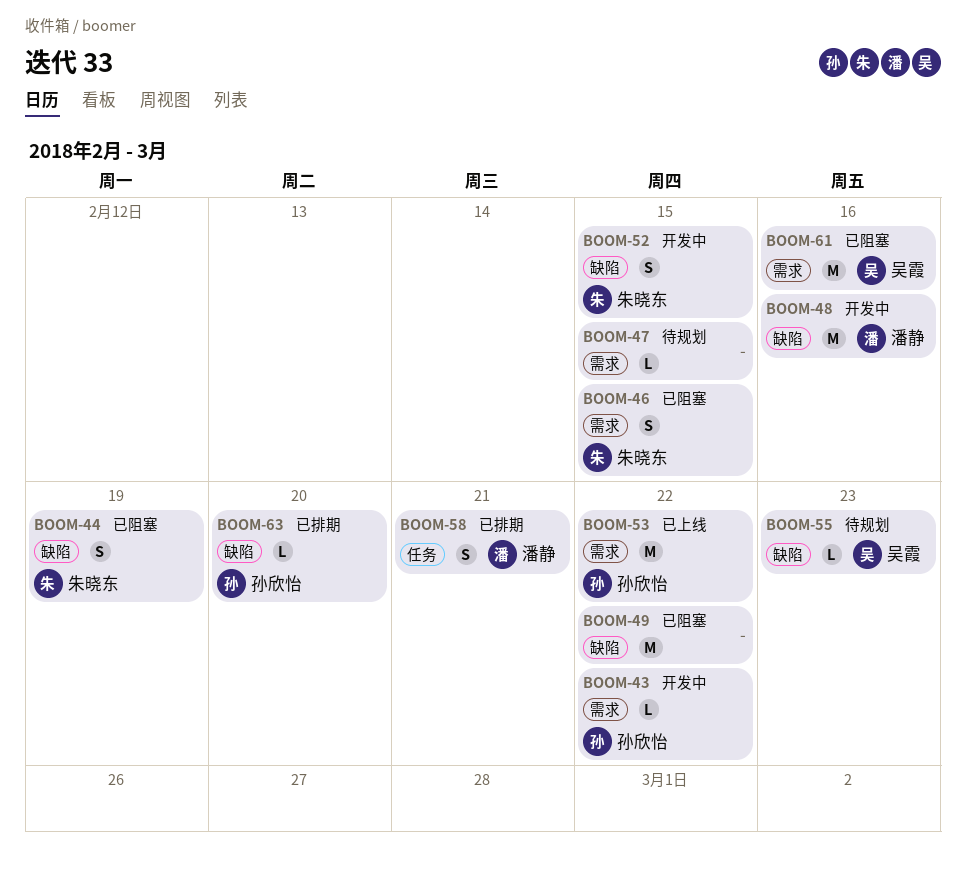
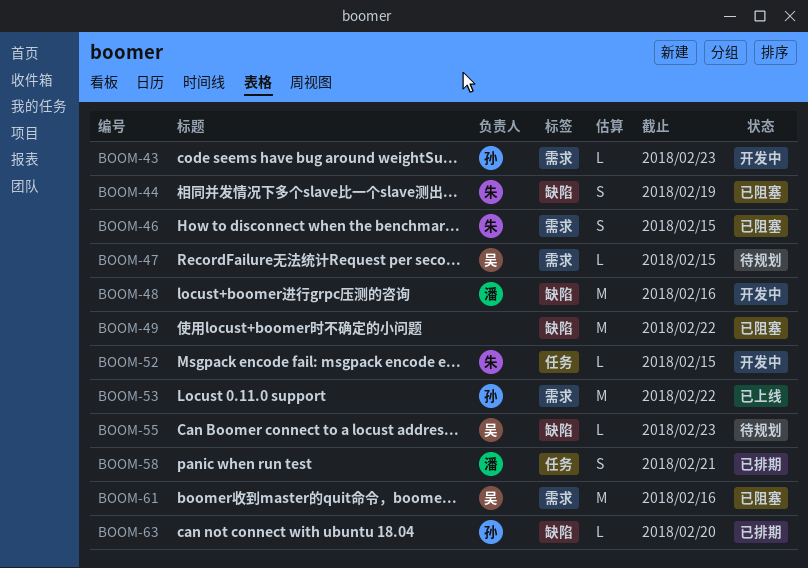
BOOM-43, due: Feb 22 -> Feb 23
BOOM-47, owner: none -> 吴霞
BOOM-52, label: 缺陷 -> 任务
BOOM-52, estimate: S -> L

